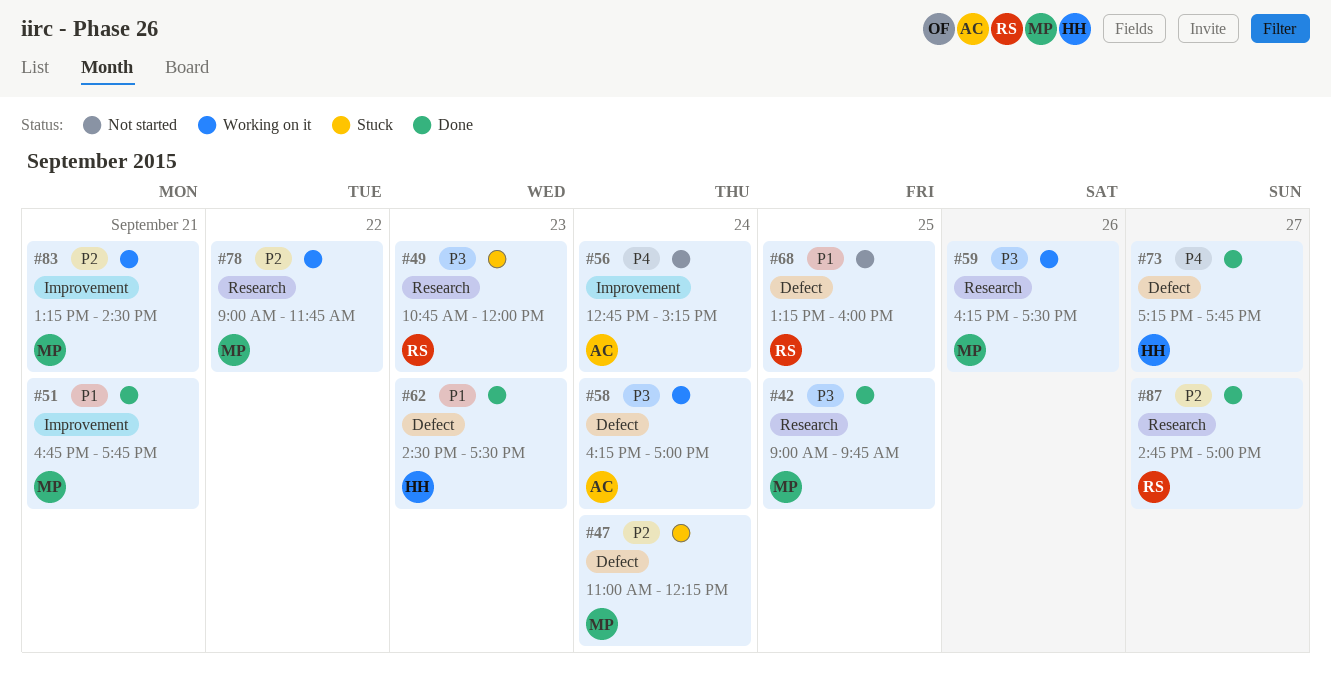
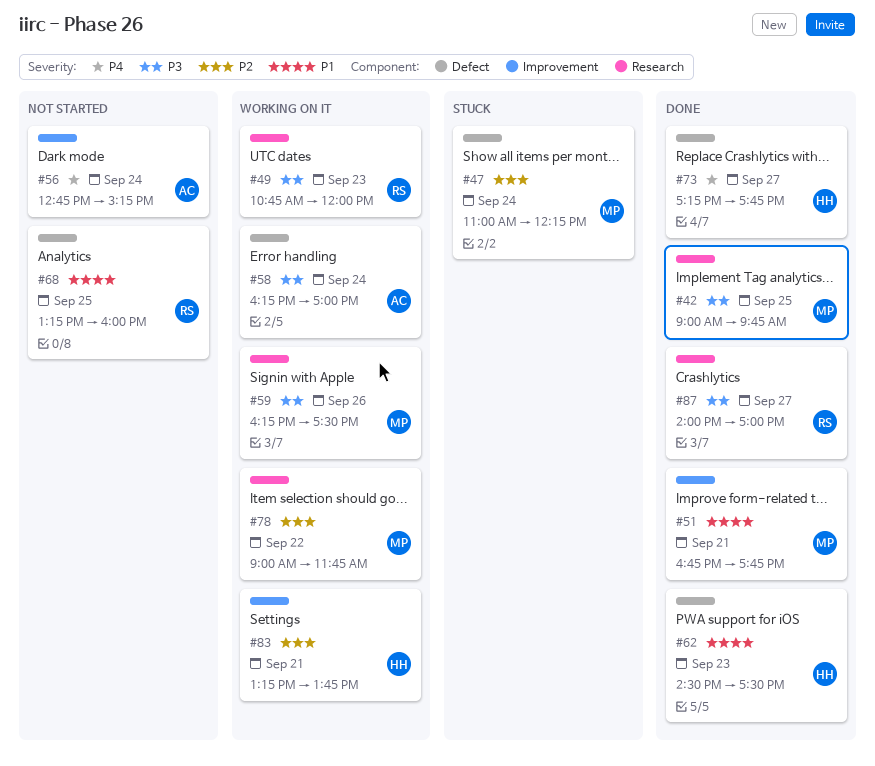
#49, status: Stuck -> Working on it
#83, owner: MP -> HH
#83, ends: 14:30 -> 13:45
#87, priority: P2 -> P3
#87, begins: 14:45 -> 14:00

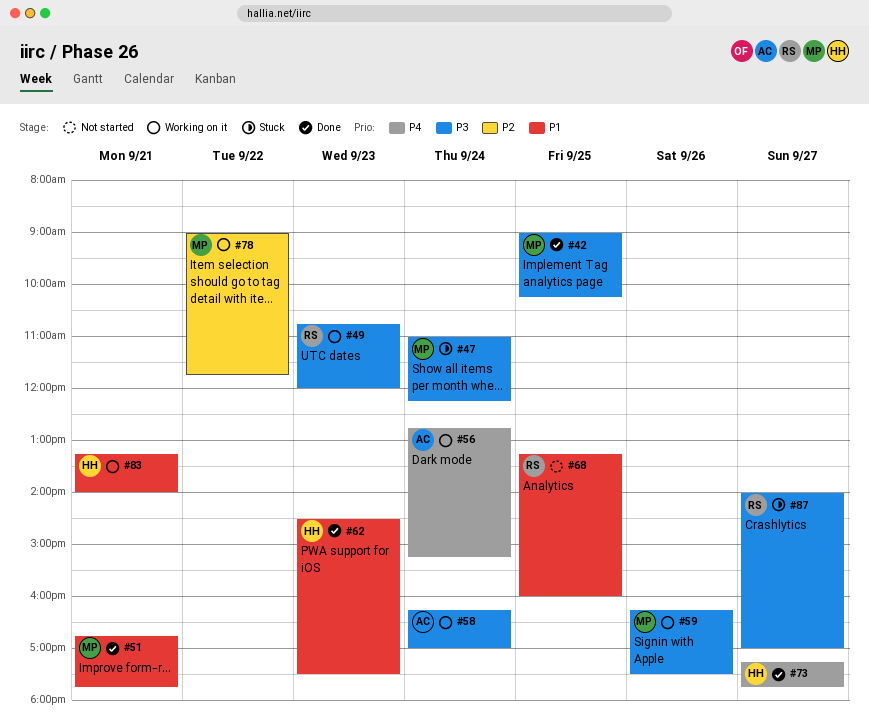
#42, ends: 09:45 -> 10:15
#47, priority: P2 -> P3
#56, status: Not started -> Working on it
#83, priority: P2 -> P1
#83, ends: 13:45 -> 14:00
#87, status: Done -> Stuck

